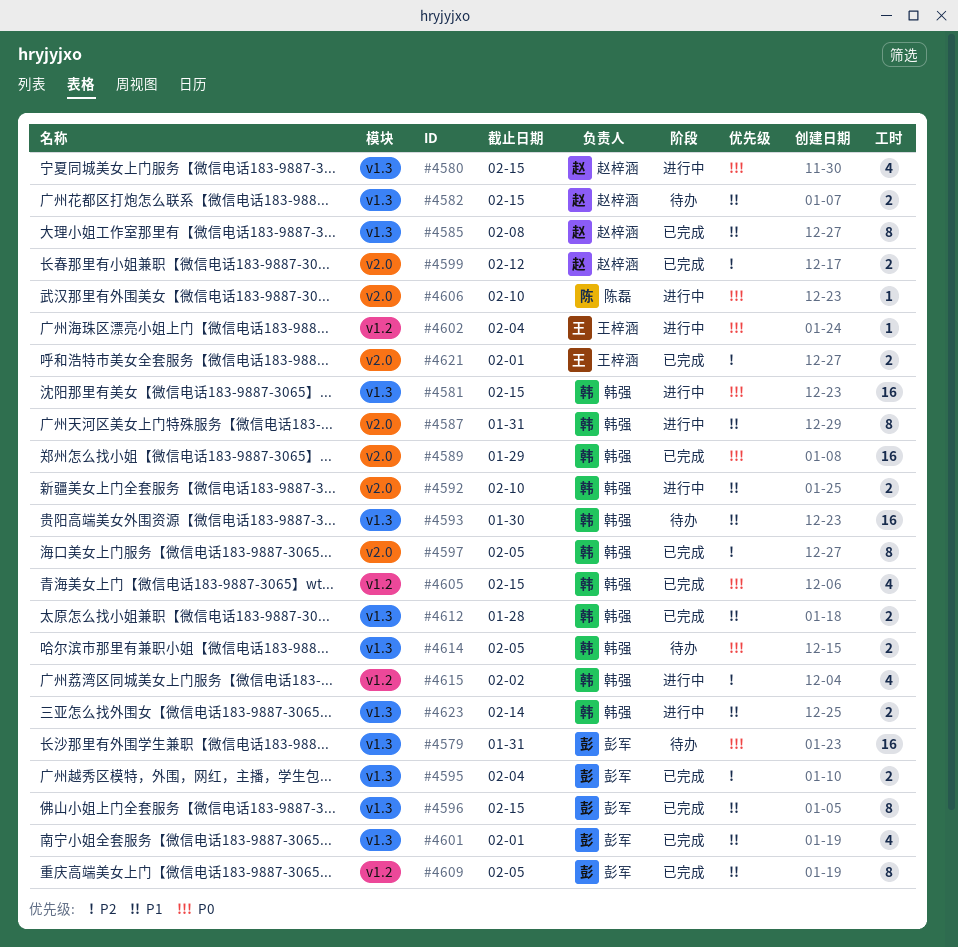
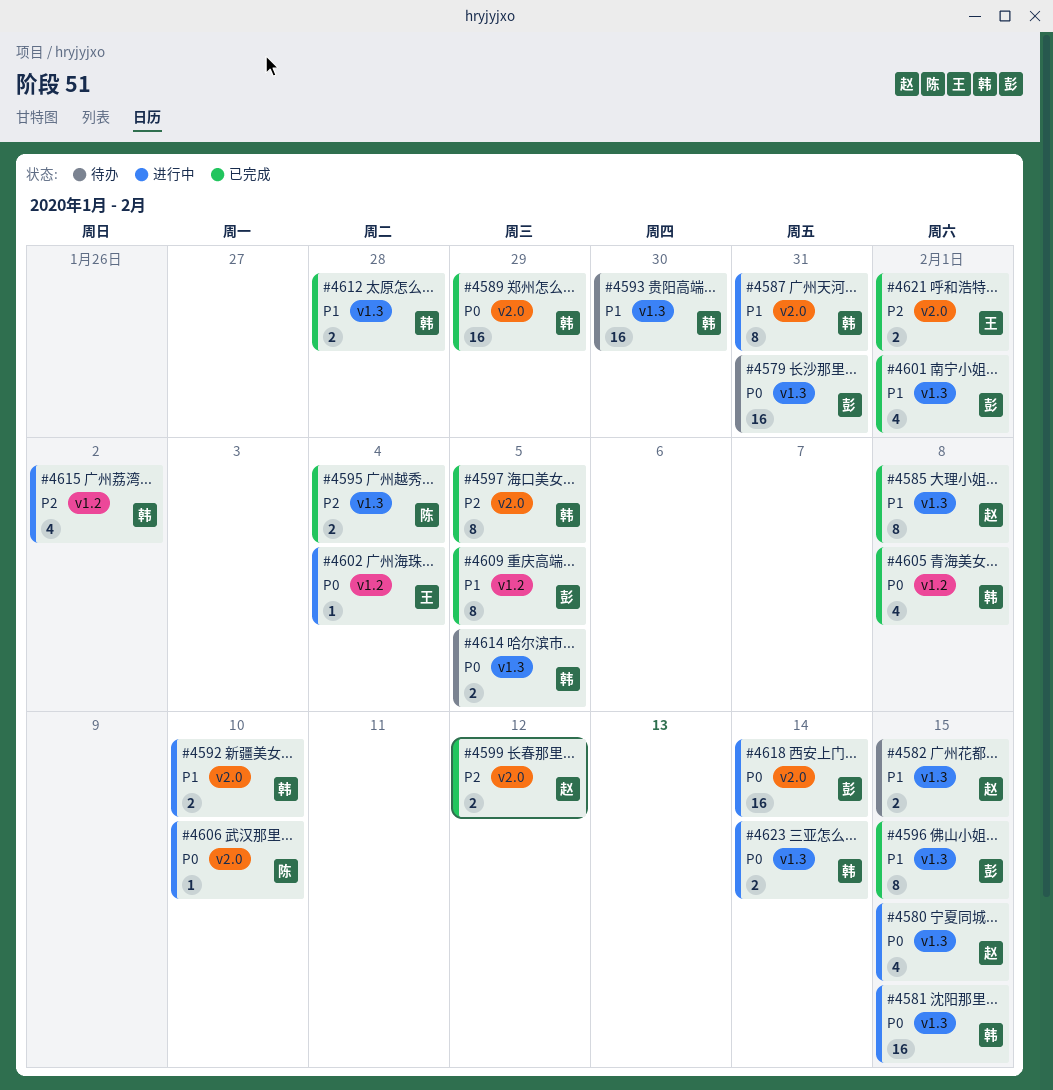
#4595, owner: 彭军 -> 陈磊
#4605, due: Feb 15 -> Feb 8
#4618: none -> present
#4623, priority: P1 -> P0

